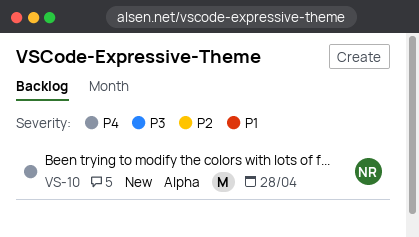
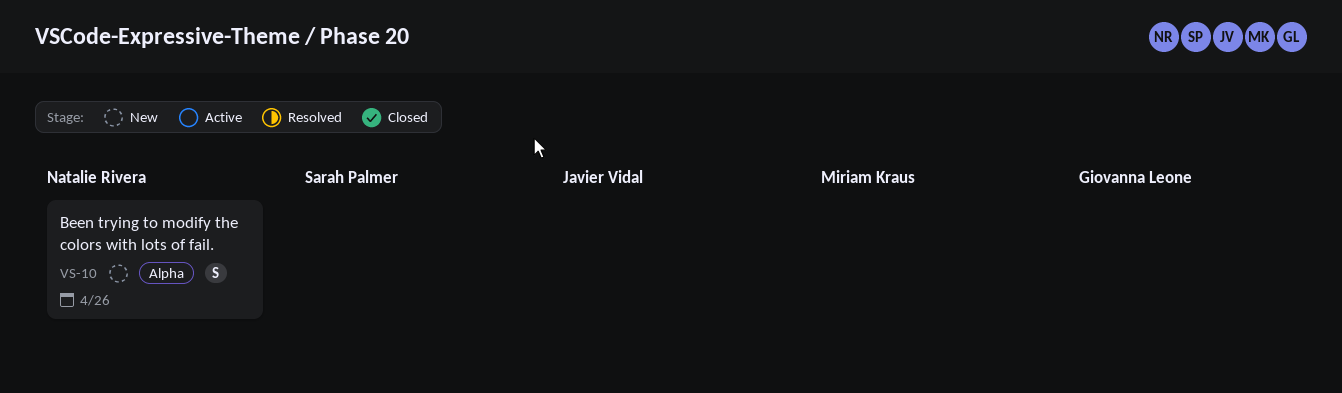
VS-10, estimate: M -> S
VS-10, due: Apr 28 -> Apr 26

